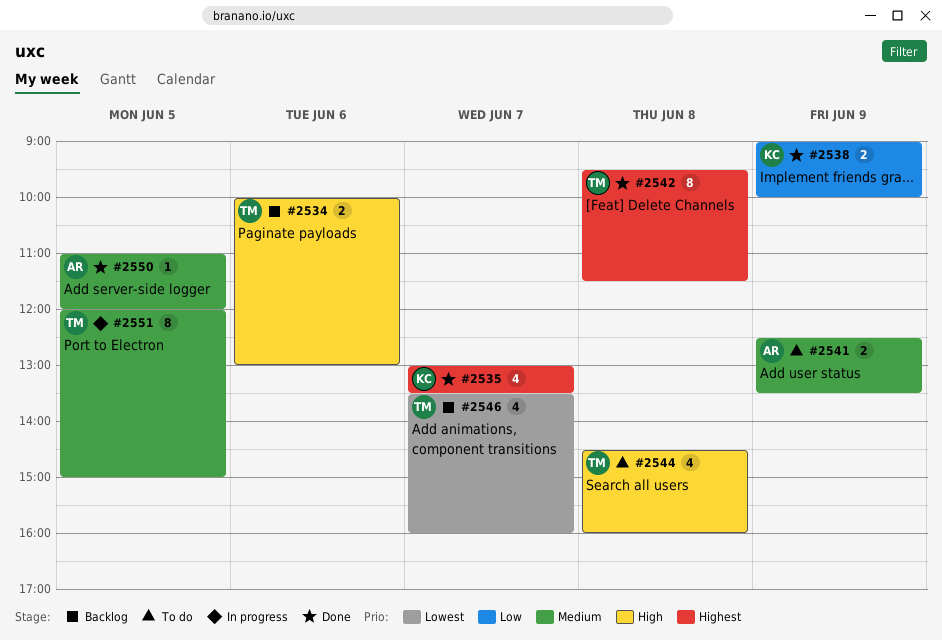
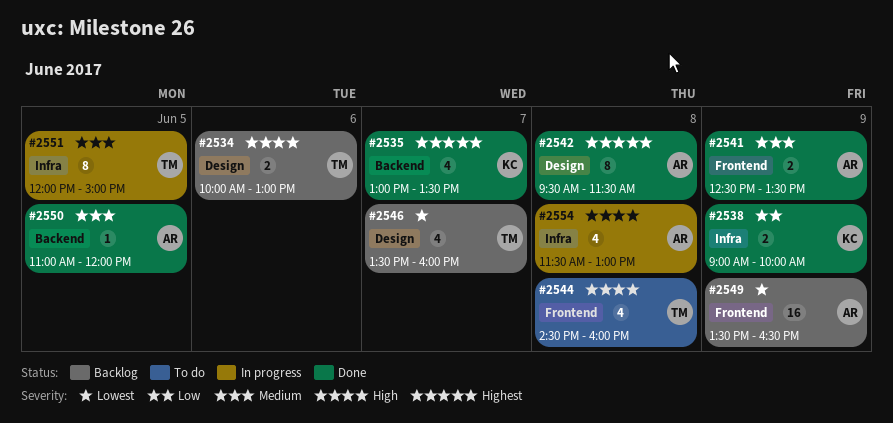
#2541, status: To do -> Done
#2542, owner: TM -> AR
#2549: none -> present
#2554: none -> present

